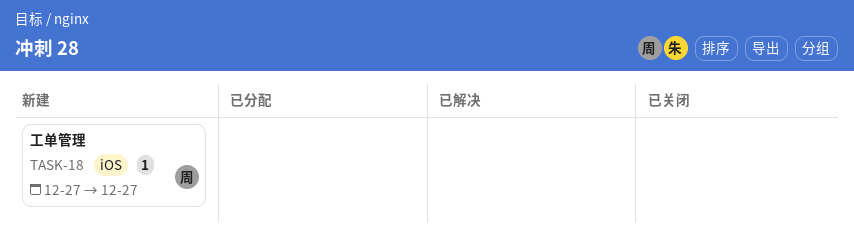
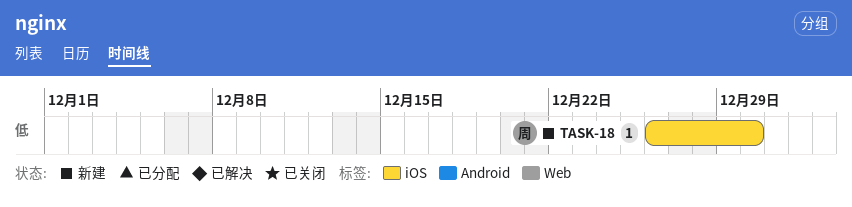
TASK-18, start: Dec 27 -> Dec 26
TASK-18, due: Dec 27 -> Dec 30

